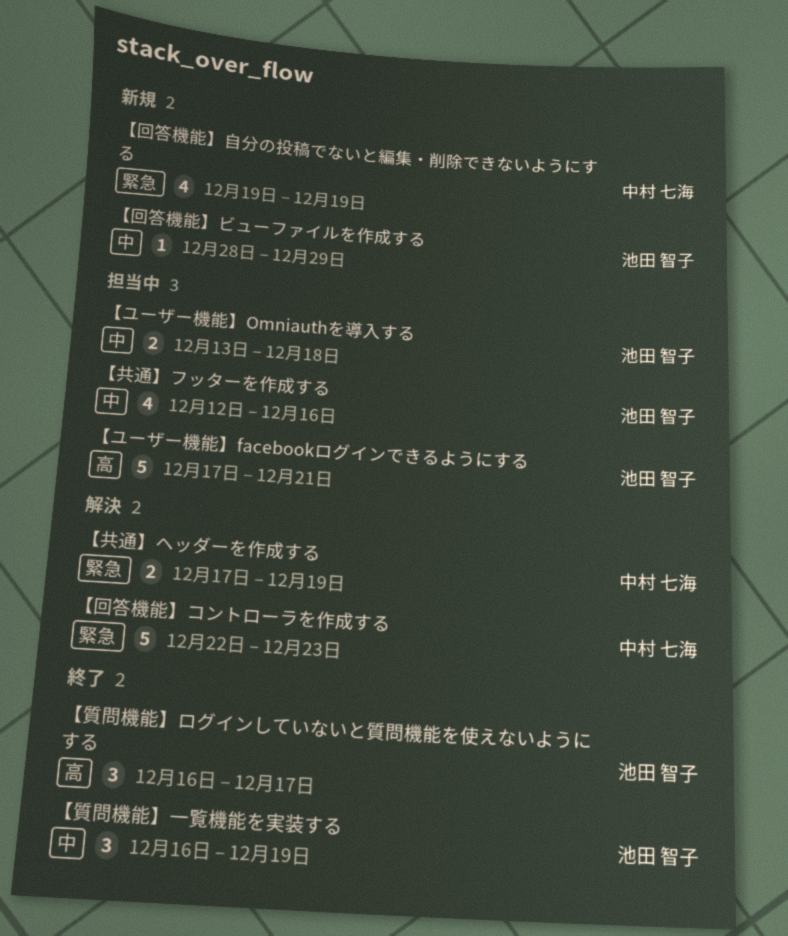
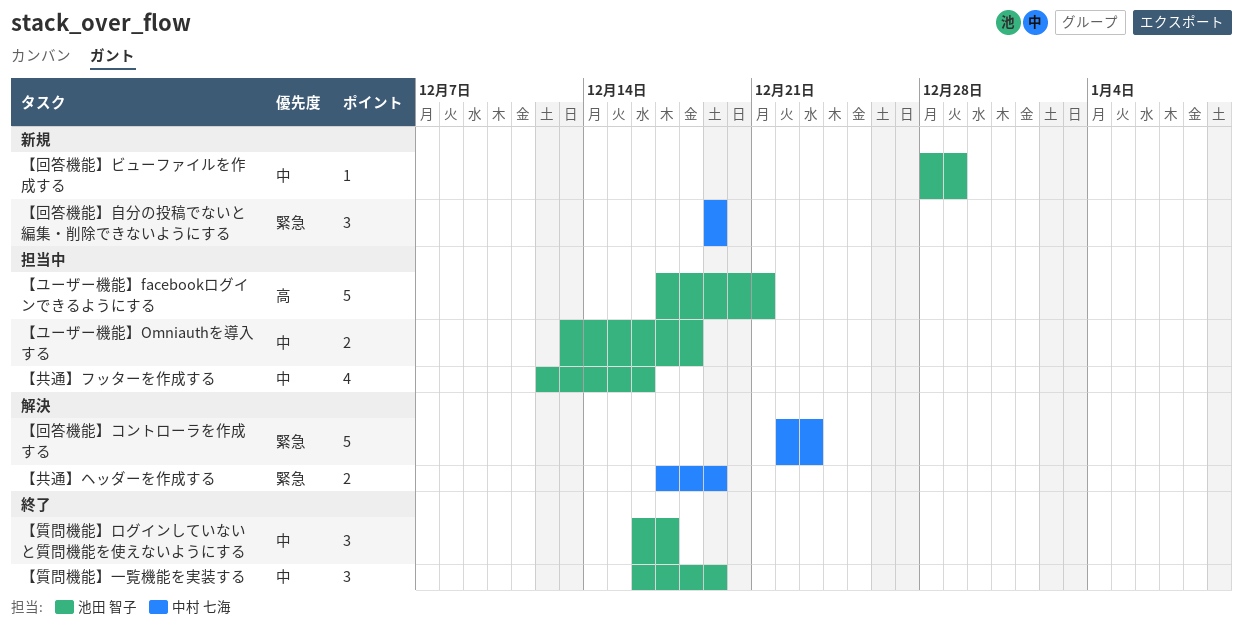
【回答機能】自分の投稿でないと編集・削除できないようにする, estimate: 4 -> 3
【質問機能】ログインしていないと質問機能を使えないようにする, priority: 高 -> 中

